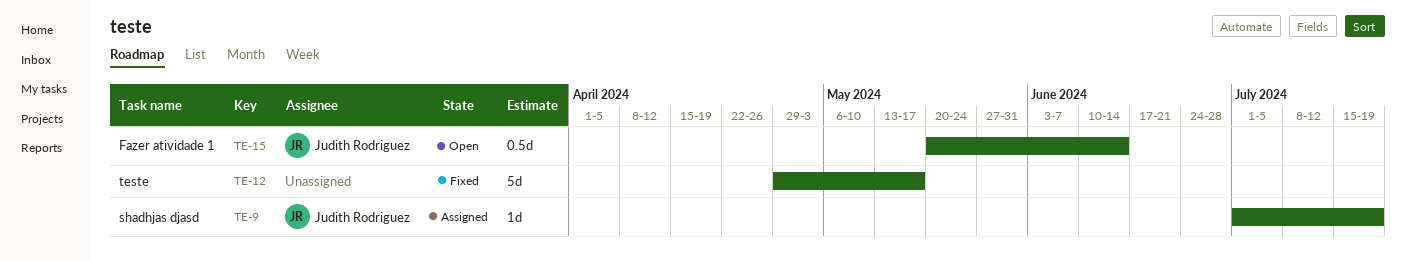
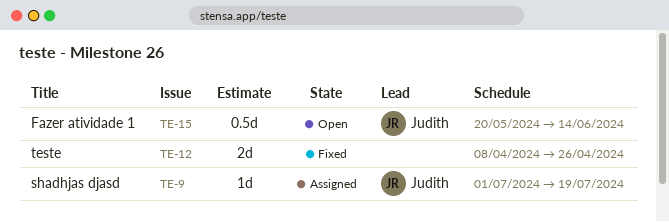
TE-12, estimate: 5d -> 2d
TE-12, start: Apr 29 -> Apr 8
TE-12, due: May 17 -> Apr 26

